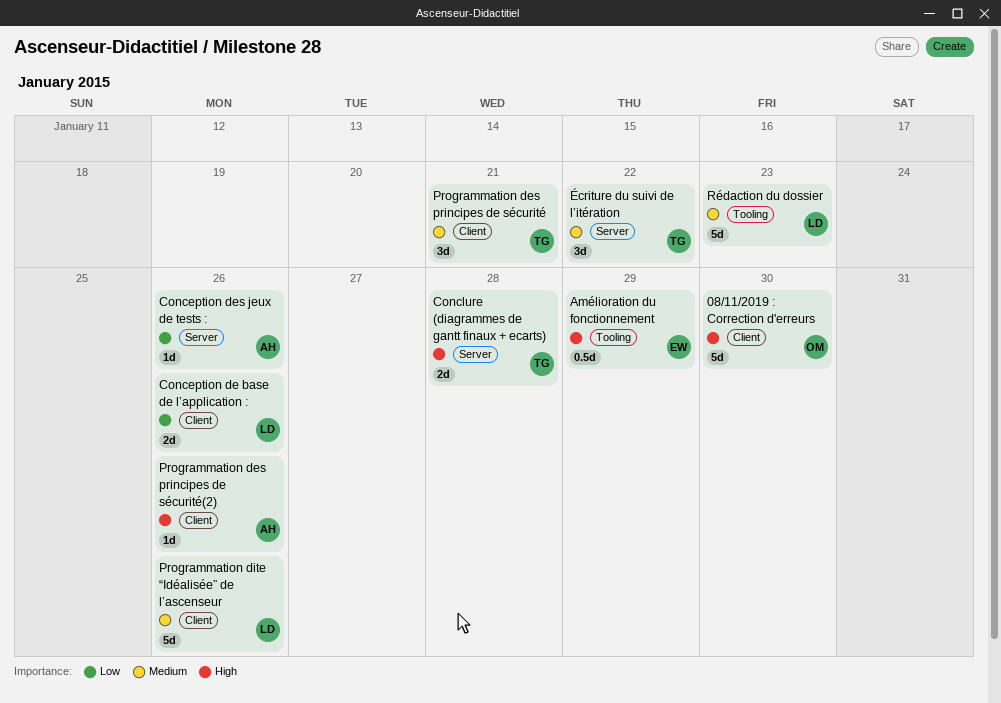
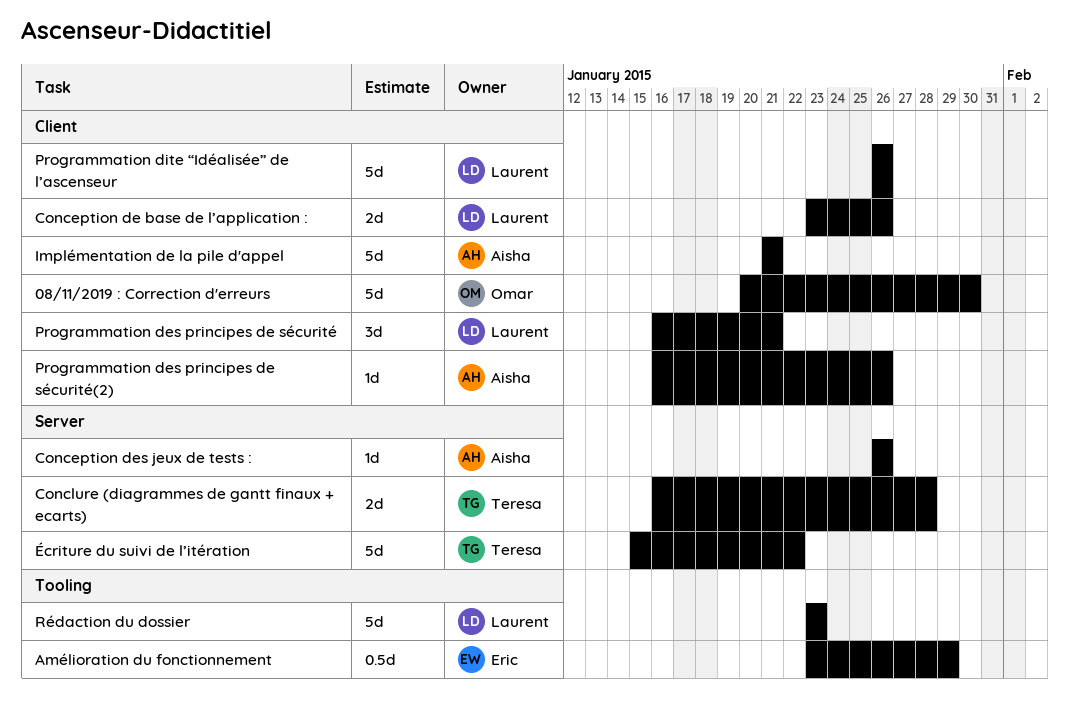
Implémentation de la pile d'appel: none -> present
Programmation des principes de sécurité, owner: Teresa -> Laurent
Écriture du suivi de l’itération, estimate: 3d -> 5d

